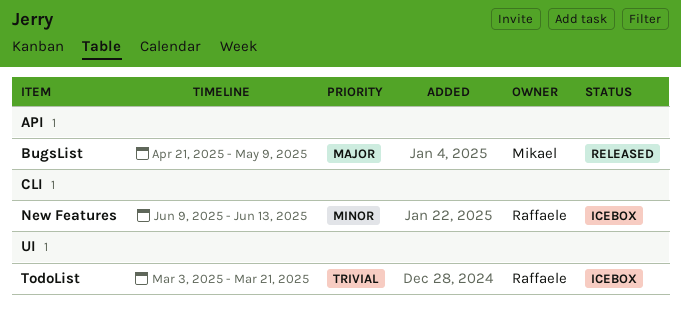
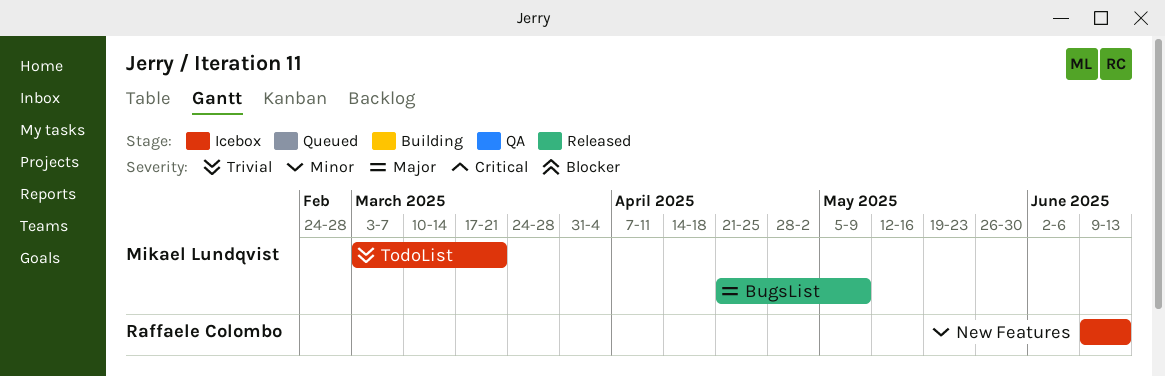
TodoList, owner: Raffaele Colombo -> Mikael Lundqvist

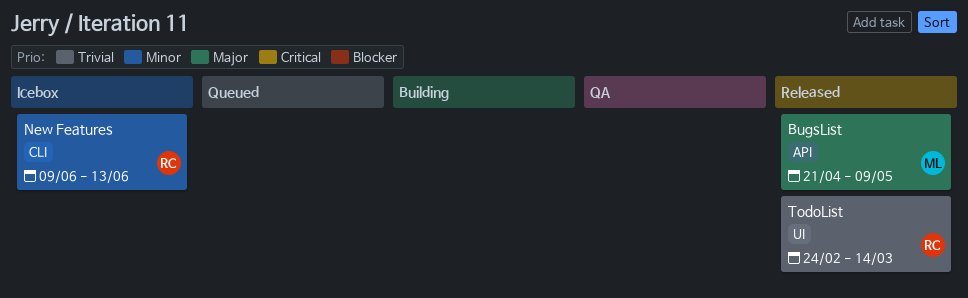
TodoList, status: Icebox -> Released
TodoList, owner: Mikael Lundqvist -> Raffaele Colombo
TodoList, start: Mar 3 -> Feb 24
TodoList, due: Mar 21 -> Mar 14

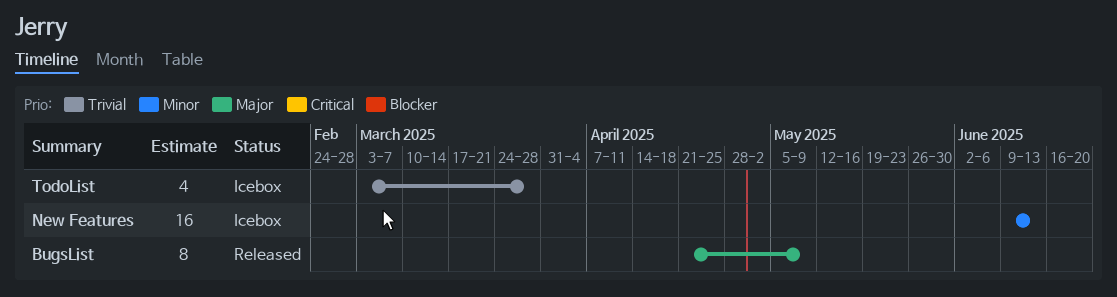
TodoList, status: Released -> Icebox
TodoList, start: Feb 24 -> Mar 3
TodoList, due: Mar 14 -> Mar 28

